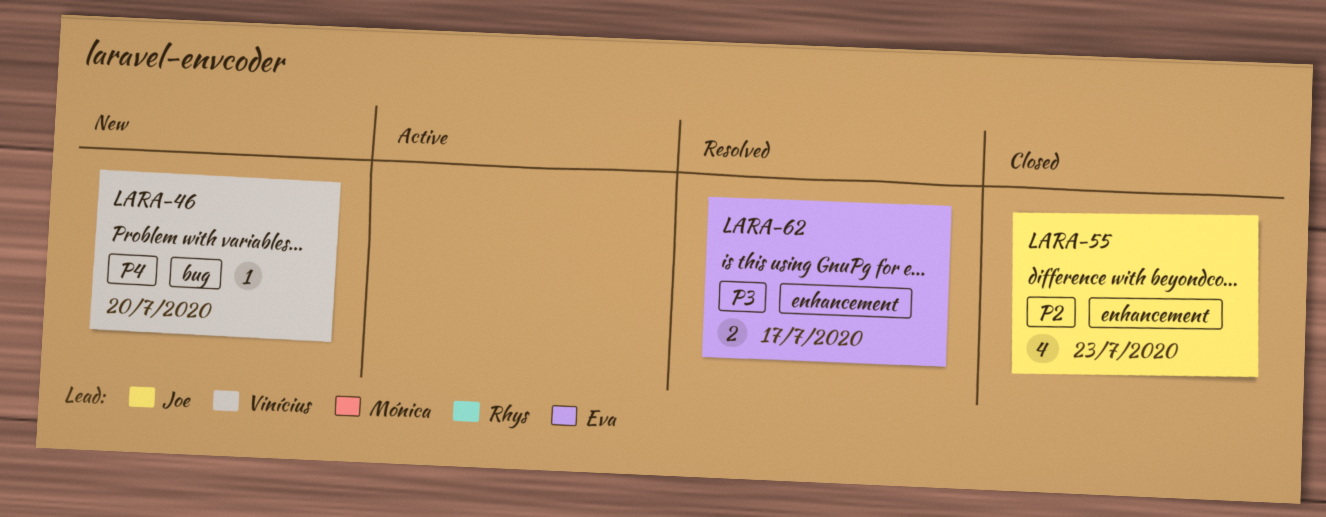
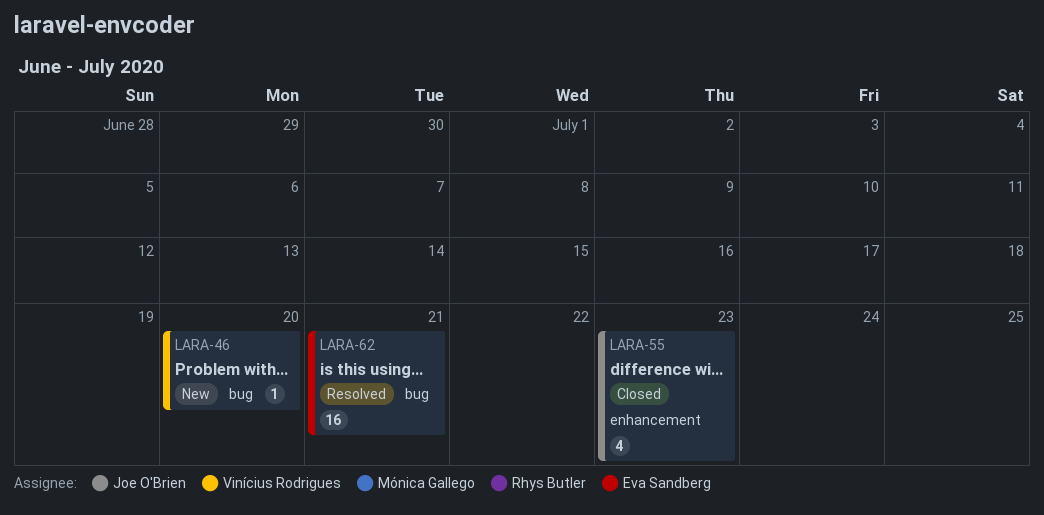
LARA-62, label: enhancement -> bug
LARA-62, estimate: 2 -> 16
LARA-62, due: Jul 17 -> Jul 21

